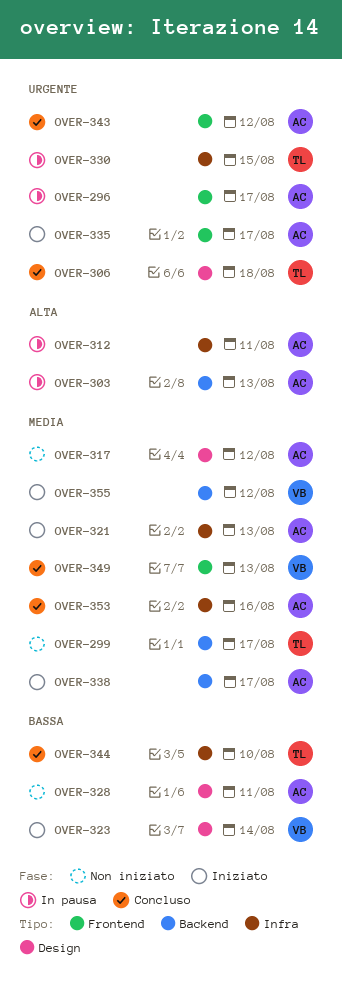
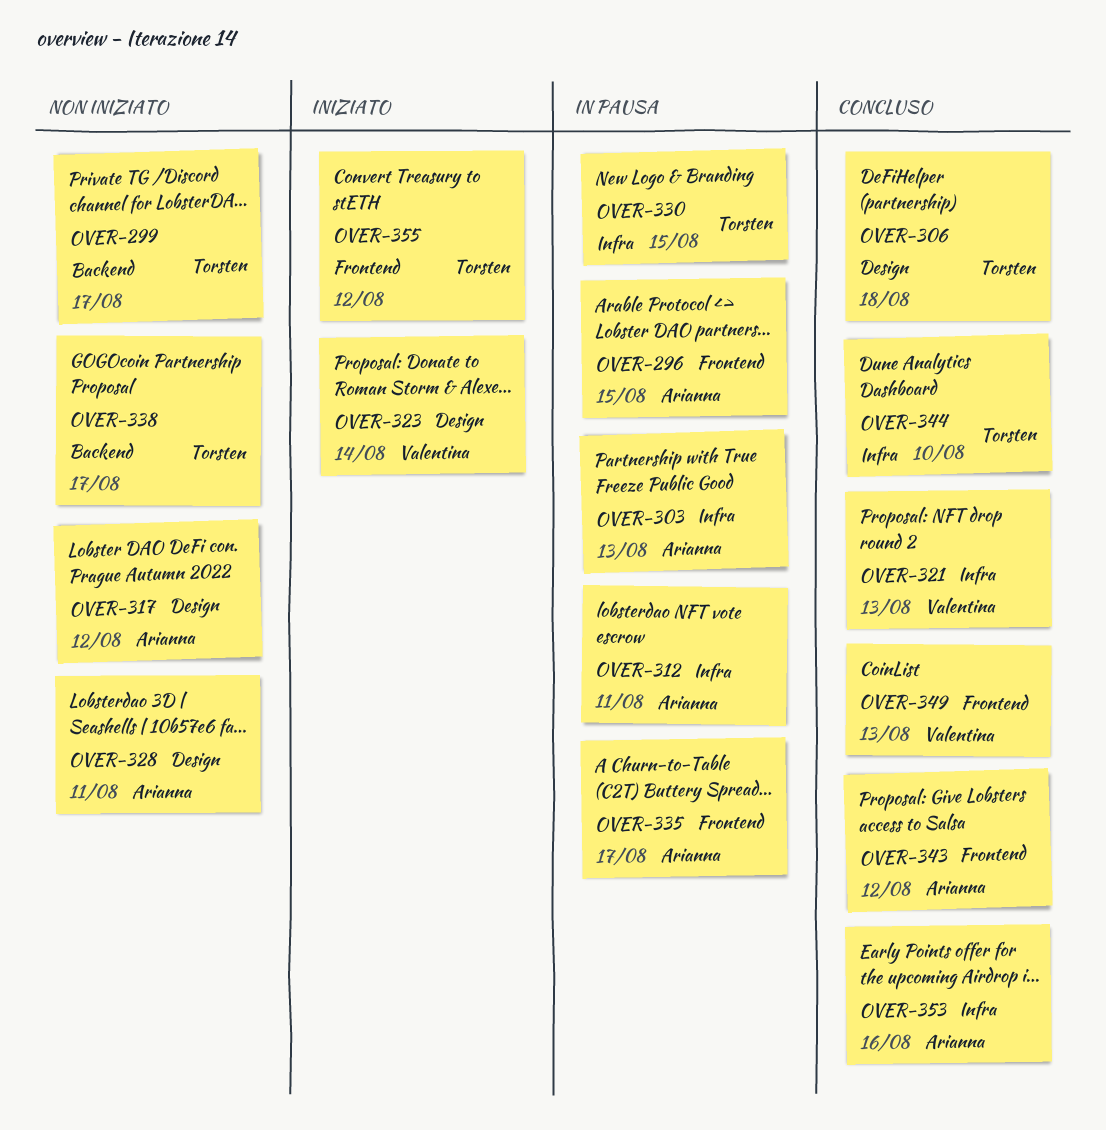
OVER-296, due: Aug 17 -> Aug 15
OVER-303, label: Backend -> Infra
OVER-321, status: Iniziato -> Concluso
OVER-321, owner: Arianna -> Valentina
OVER-335, status: Iniziato -> In pausa
OVER-338, status: Iniziato -> Non iniziato
OVER-338, owner: Arianna -> Torsten
OVER-355, owner: Valentina -> Torsten
OVER-355, label: Backend -> Frontend

